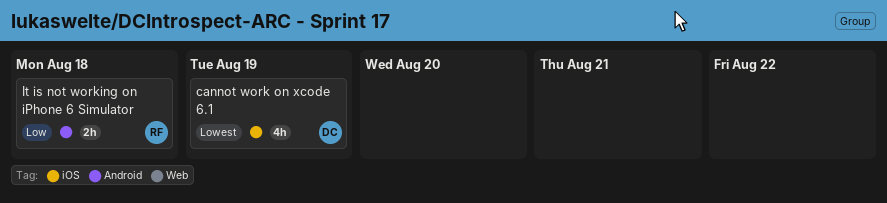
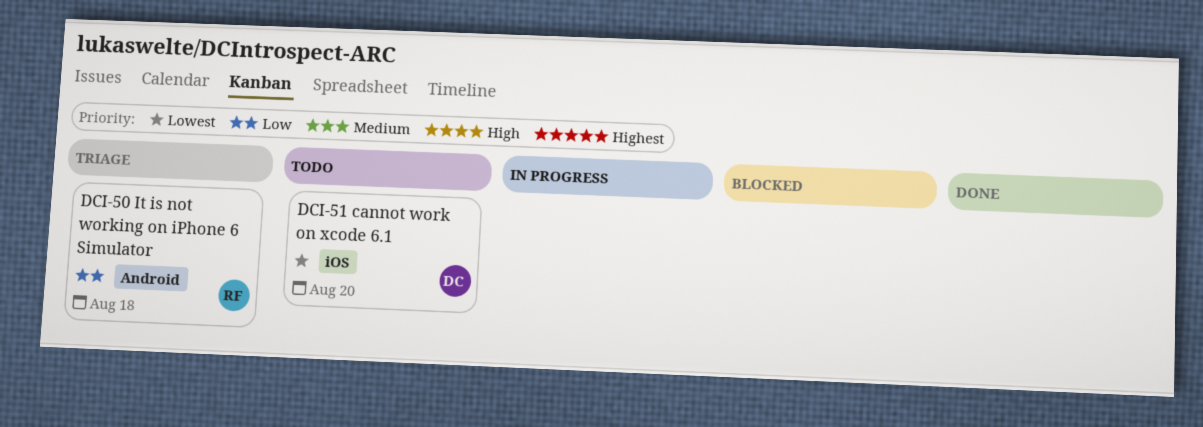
cannot work on xcode 6.1, due: Aug 19 -> Aug 20

